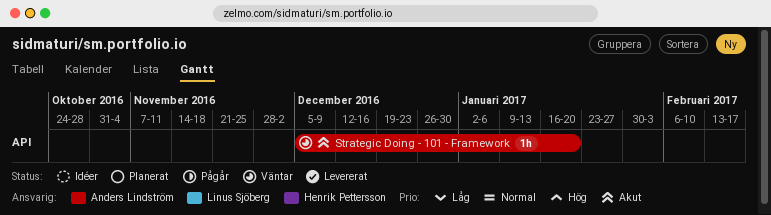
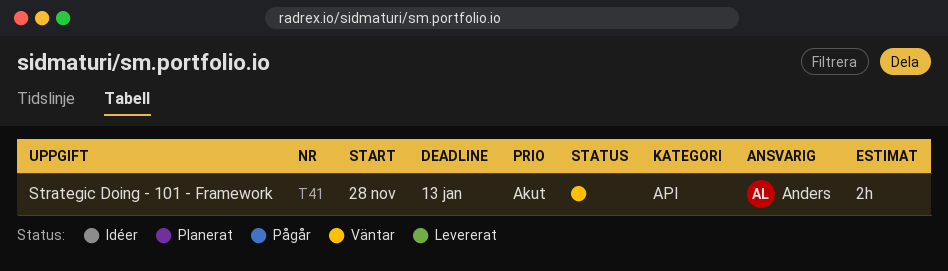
Strategic Doing - 101 - Framework, estimate: 1h -> 2h
Strategic Doing - 101 - Framework, start: Dec 5 -> Nov 28
Strategic Doing - 101 - Framework, due: Jan 20 -> Jan 13

